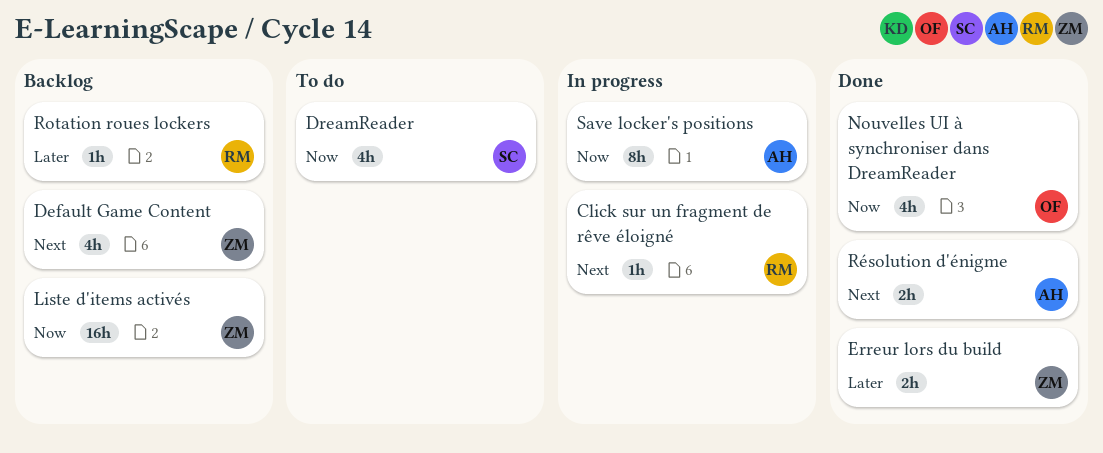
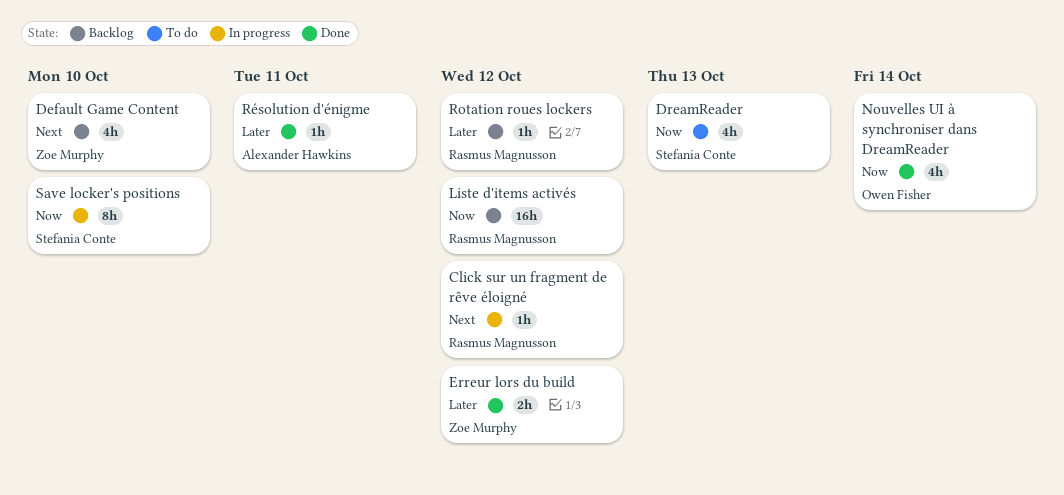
Liste d'items activés, owner: Zoe Murphy -> Rasmus Magnusson
Résolution d'énigme, priority: Next -> Later
Résolution d'énigme, estimate: 2h -> 1h
Save locker's positions, owner: Alexander Hawkins -> Stefania Conte

